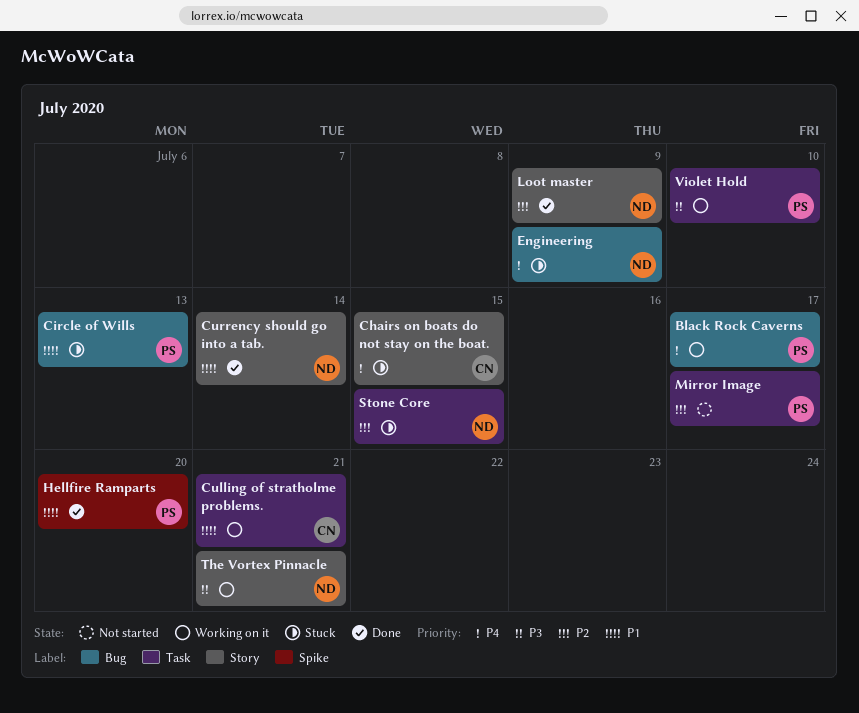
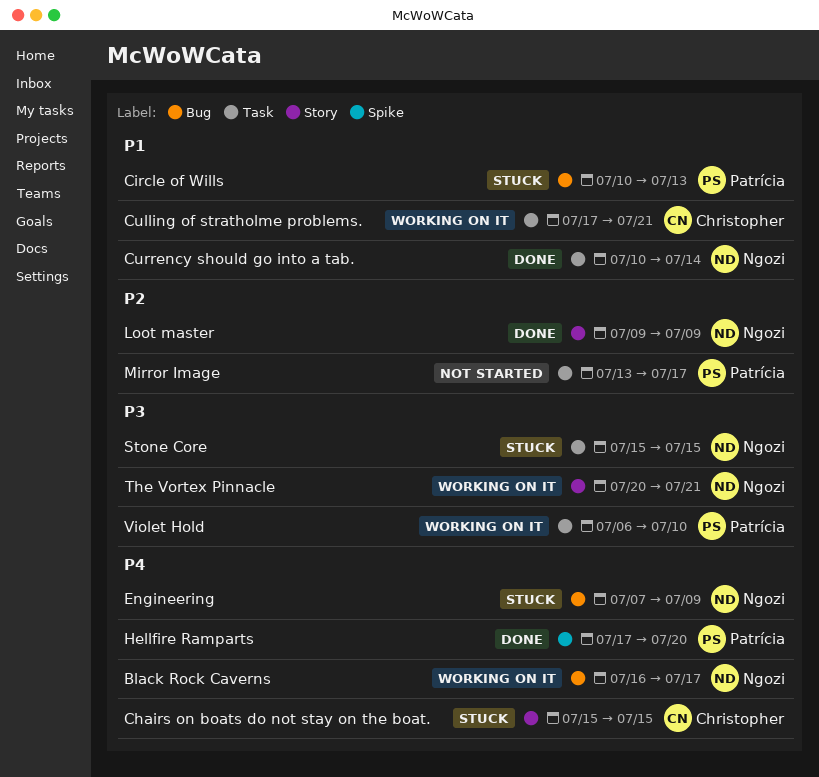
Black Rock Caverns, owner: Patrícia -> Ngozi
Currency should go into a tab., label: Story -> Task
Hellfire Ramparts, priority: P1 -> P4
Stone Core, priority: P2 -> P3

